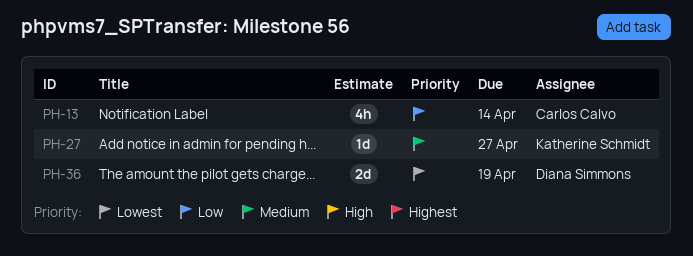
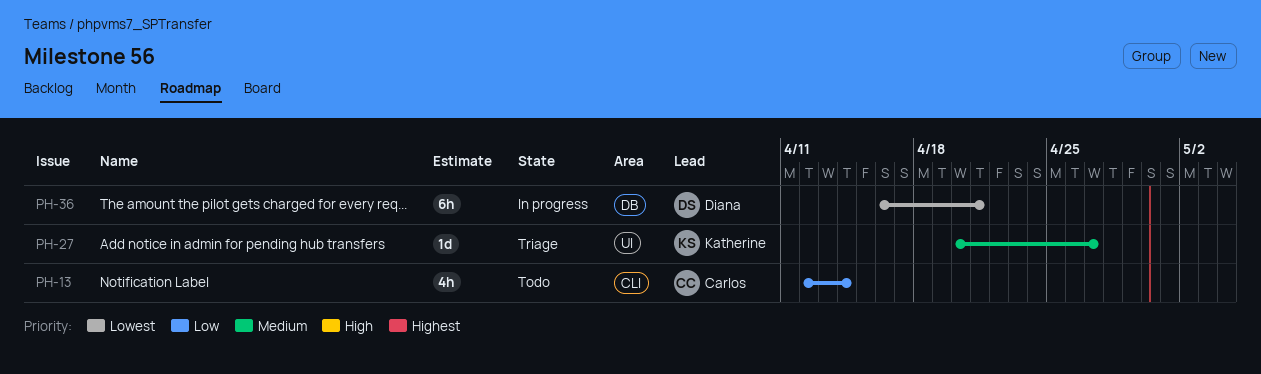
PH-36, estimate: 2d -> 6h
PH-36, due: Apr 19 -> Apr 21

